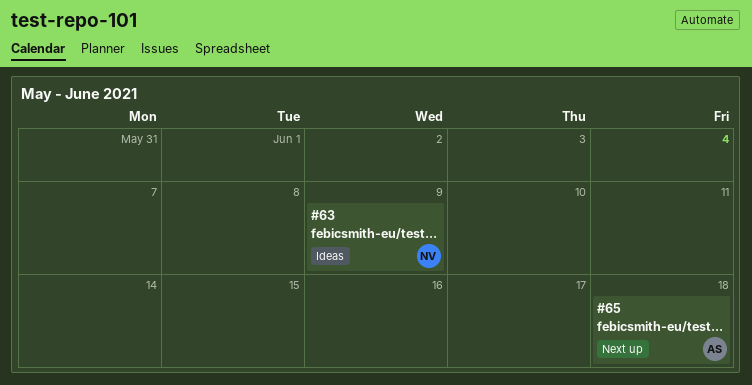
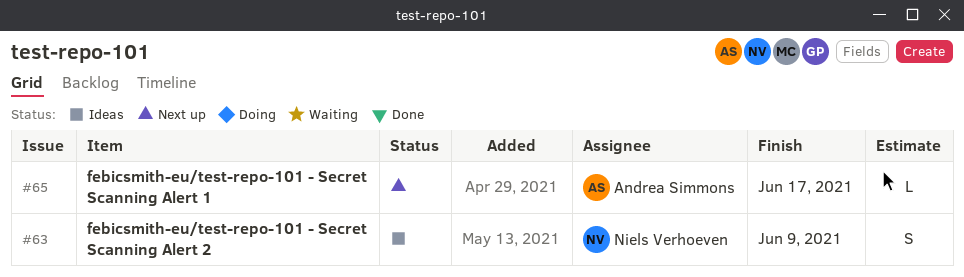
#65, due: Jun 18 -> Jun 17

